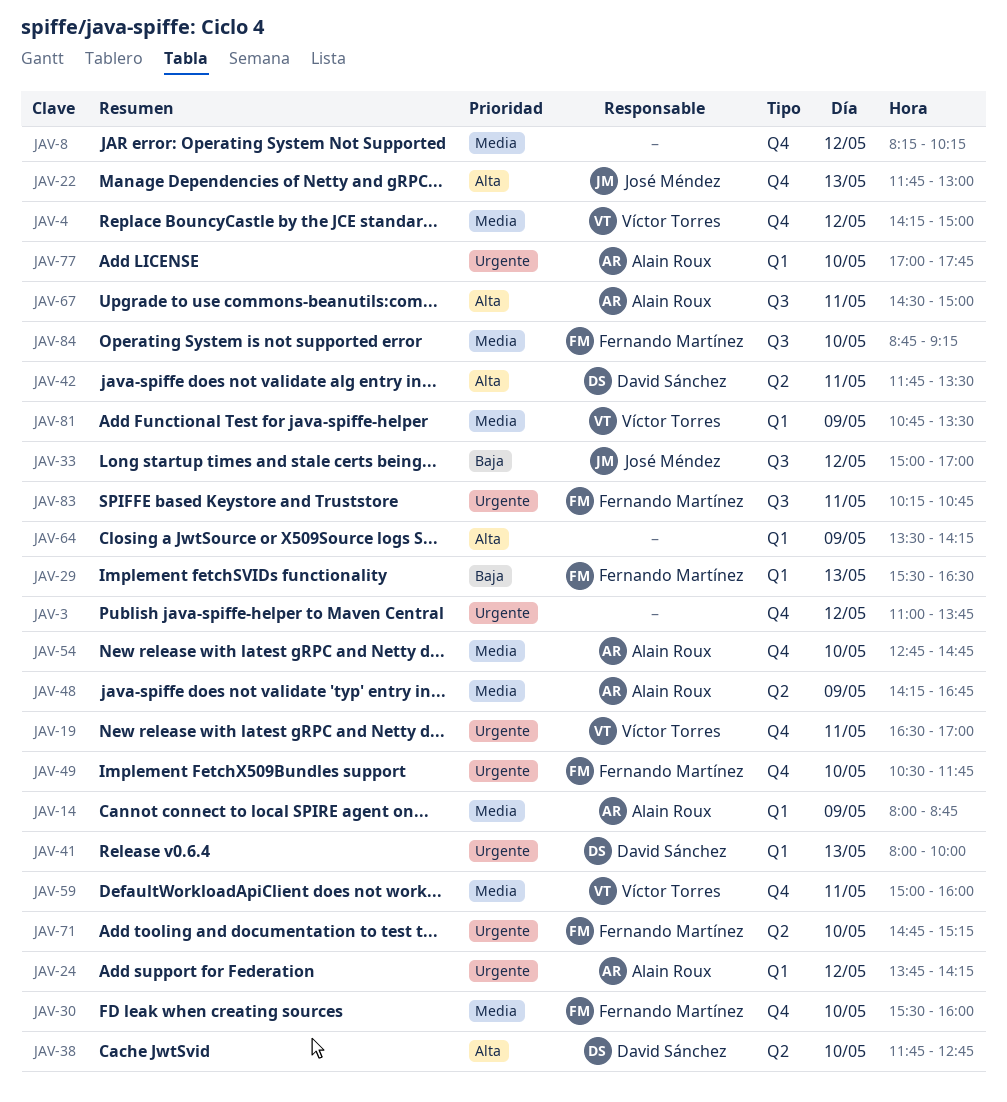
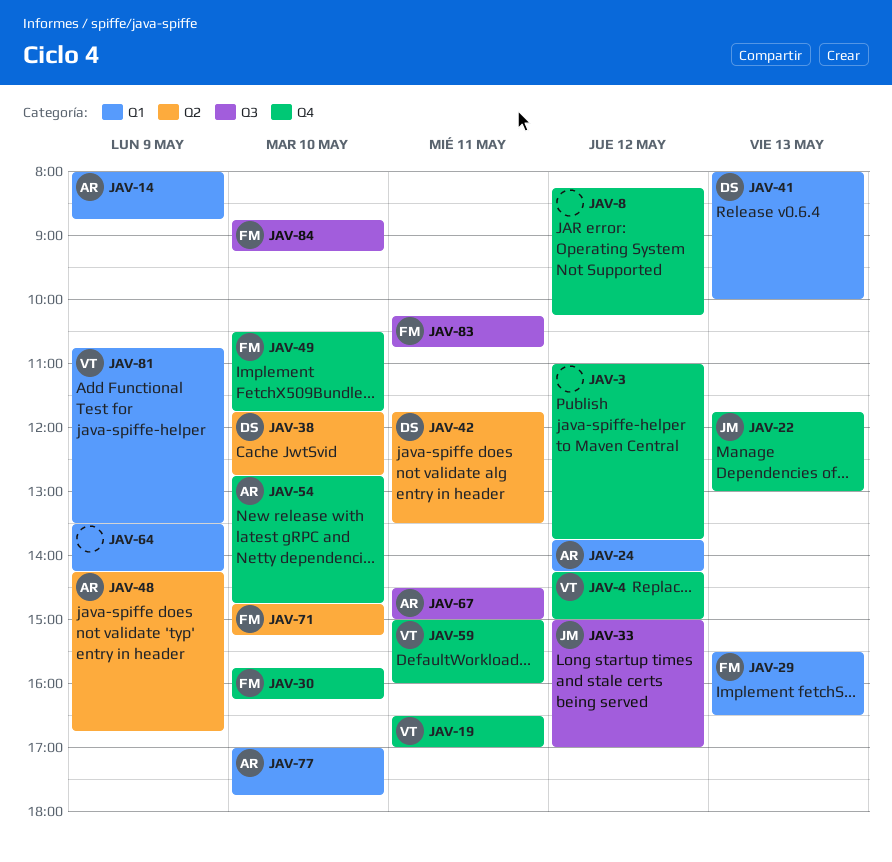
JAV-30, begins: 15:30 -> 15:45
JAV-30, ends: 16:00 -> 16:15

